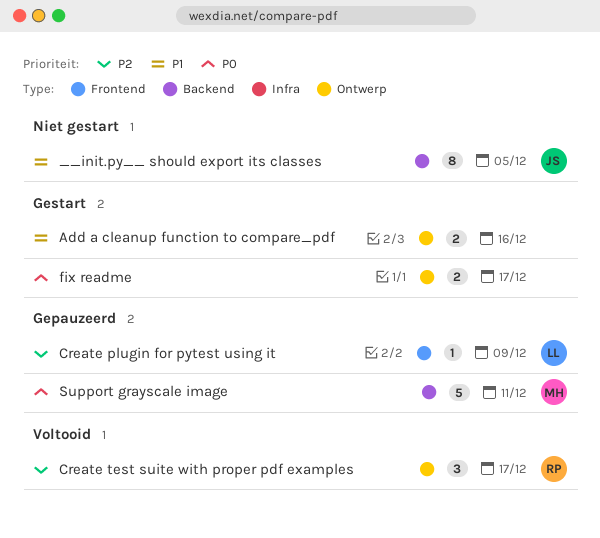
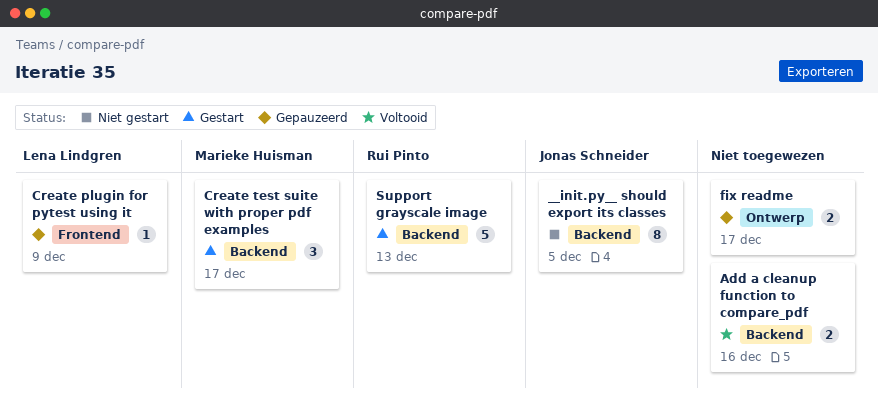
Add a cleanup function to compare_pdf, status: Gestart -> Voltooid
Add a cleanup function to compare_pdf, label: Ontwerp -> Backend
Create test suite with proper pdf examples, status: Voltooid -> Gestart
Create test suite with proper pdf examples, owner: Rui Pinto -> Marieke Huisman
Create test suite with proper pdf examples, label: Ontwerp -> Backend
fix readme, status: Gestart -> Gepauzeerd
Support grayscale image, status: Gepauzeerd -> Gestart
Support grayscale image, owner: Marieke Huisman -> Rui Pinto
Support grayscale image, due: Dec 11 -> Dec 13

